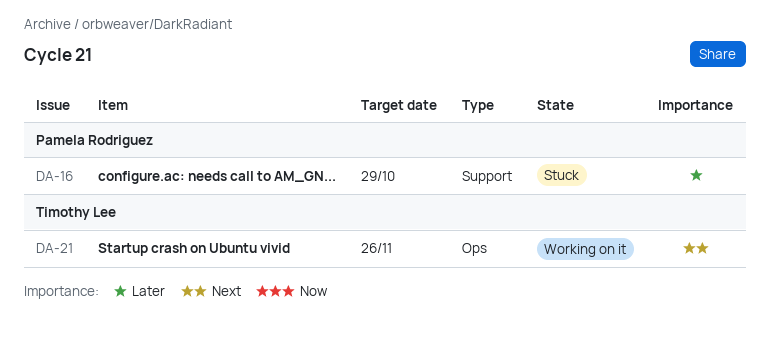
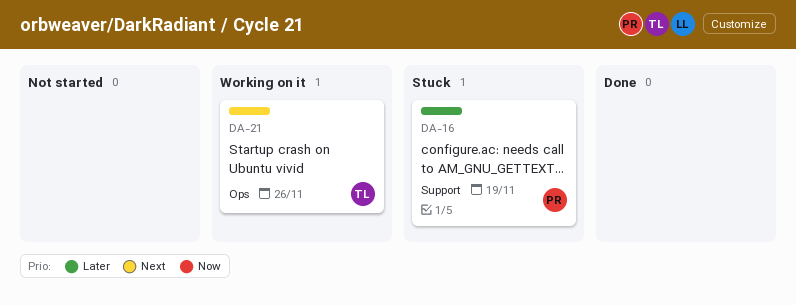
DA-16, due: Oct 29 -> Nov 19

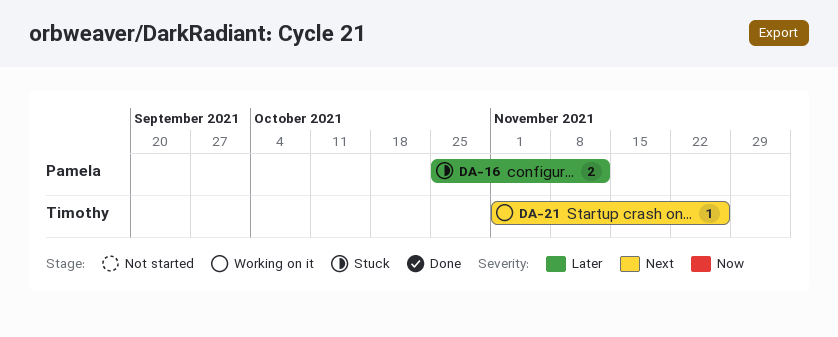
DA-16, due: Nov 19 -> Nov 12

